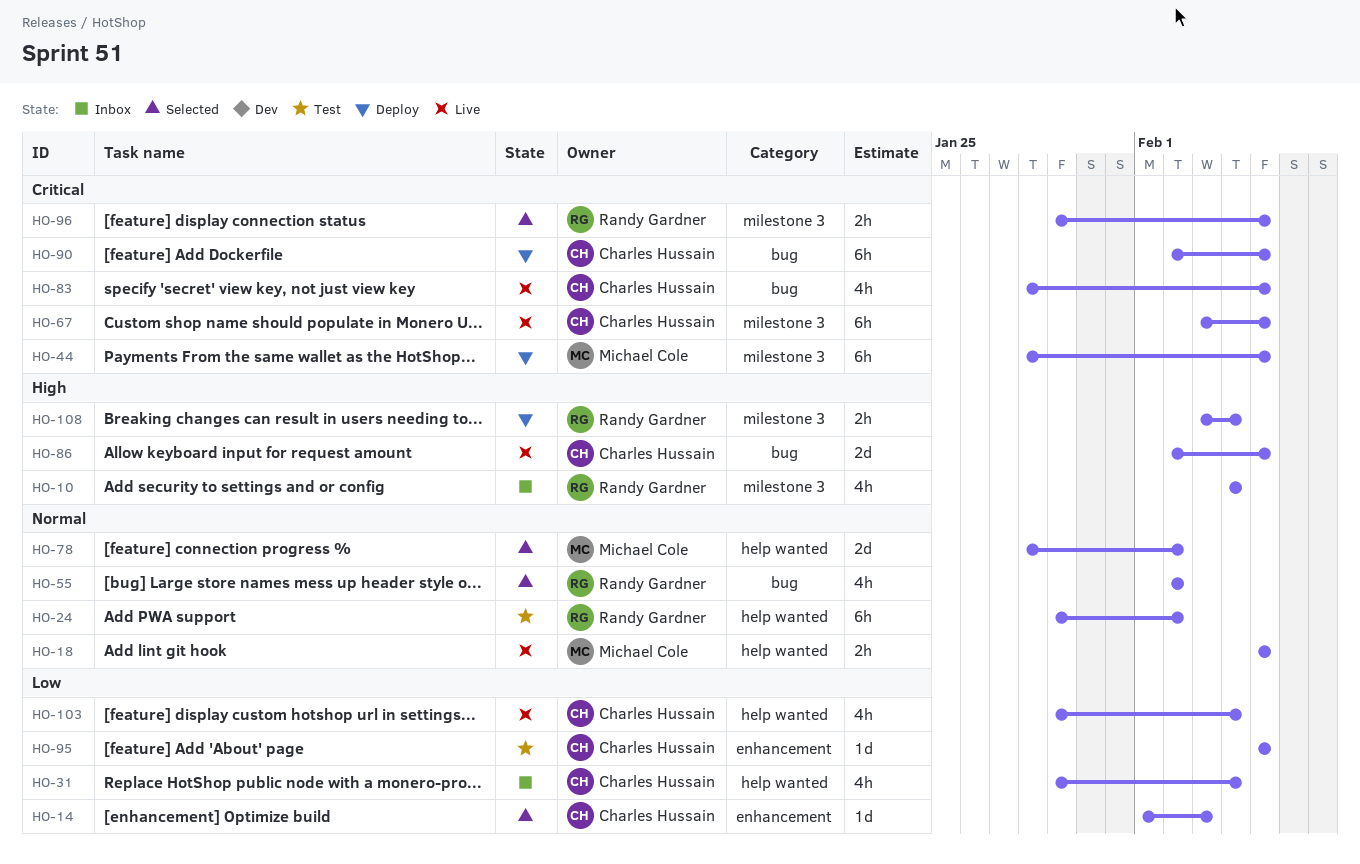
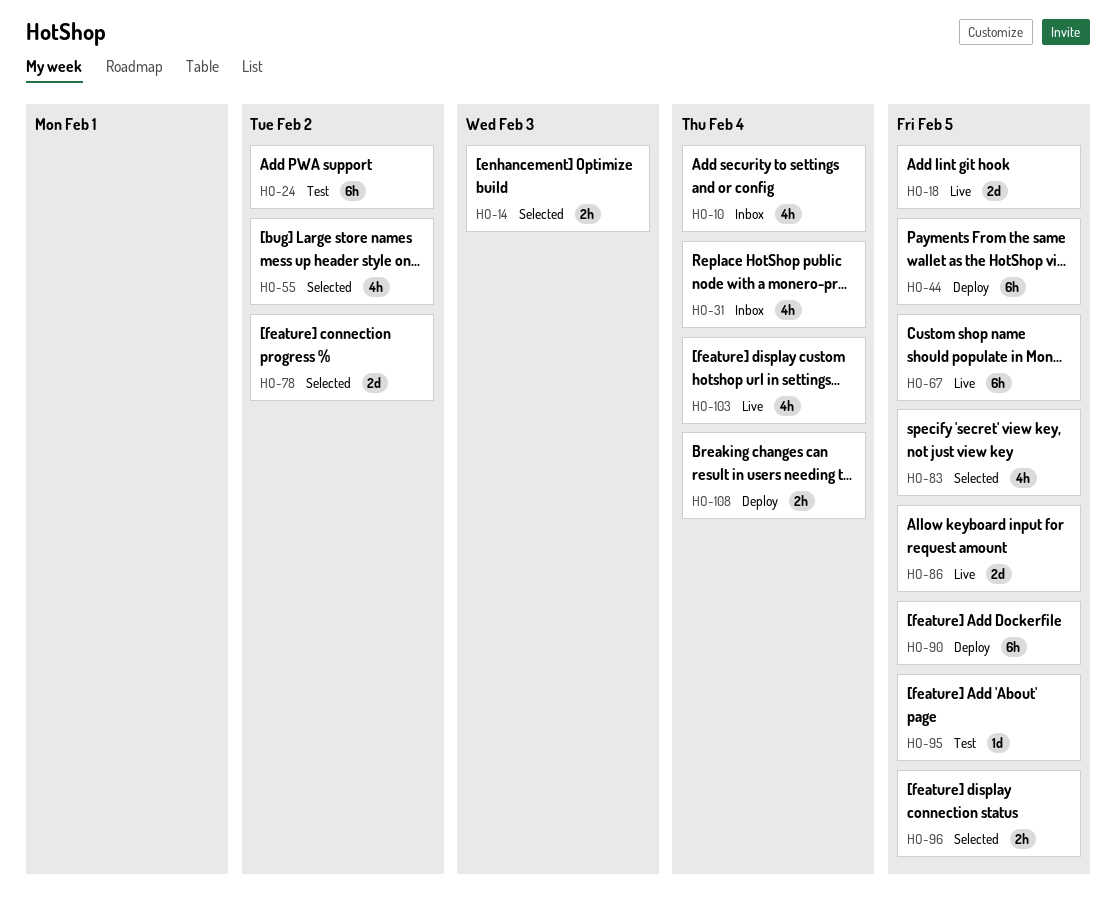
HO-14, estimate: 1d -> 2h
HO-18, estimate: 2h -> 2d
HO-83, status: Live -> Selected

